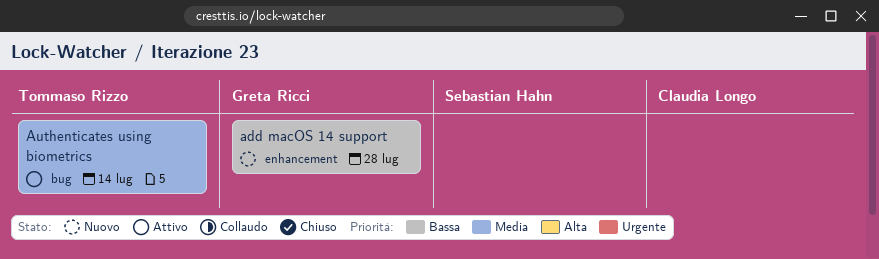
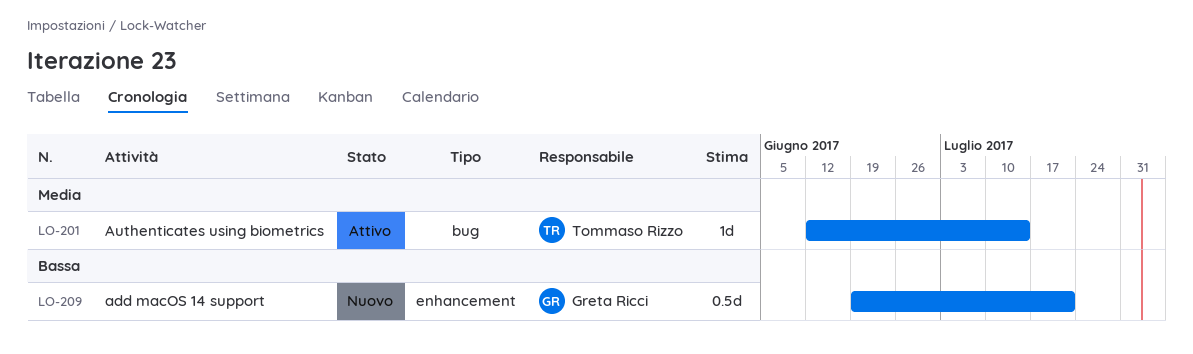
add macOS 14 support, due: Jul 28 -> Jul 21

